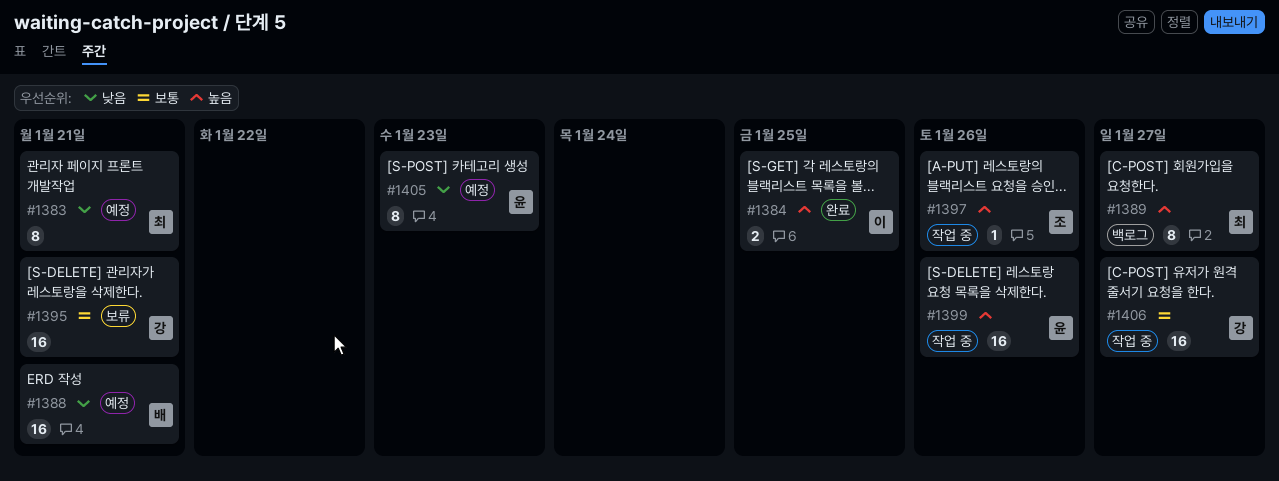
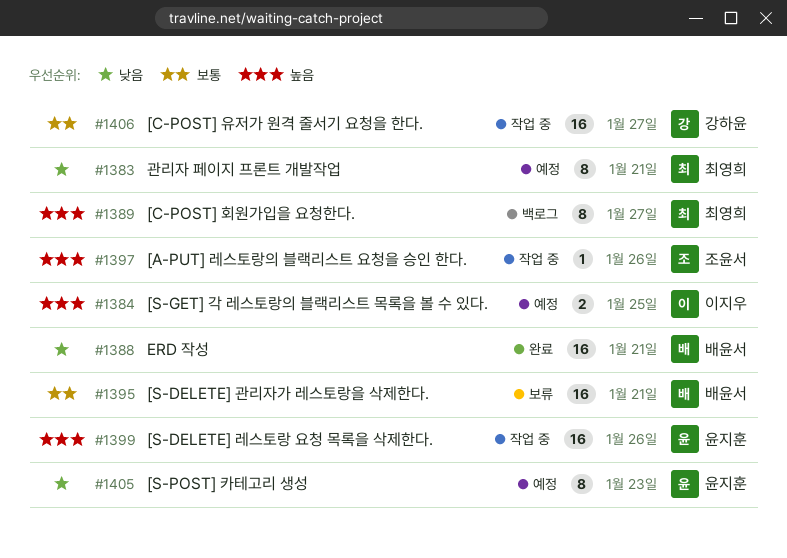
#1384, status: 완료 -> 예정
#1388, status: 예정 -> 완료
#1395, owner: 강하윤 -> 배윤서

